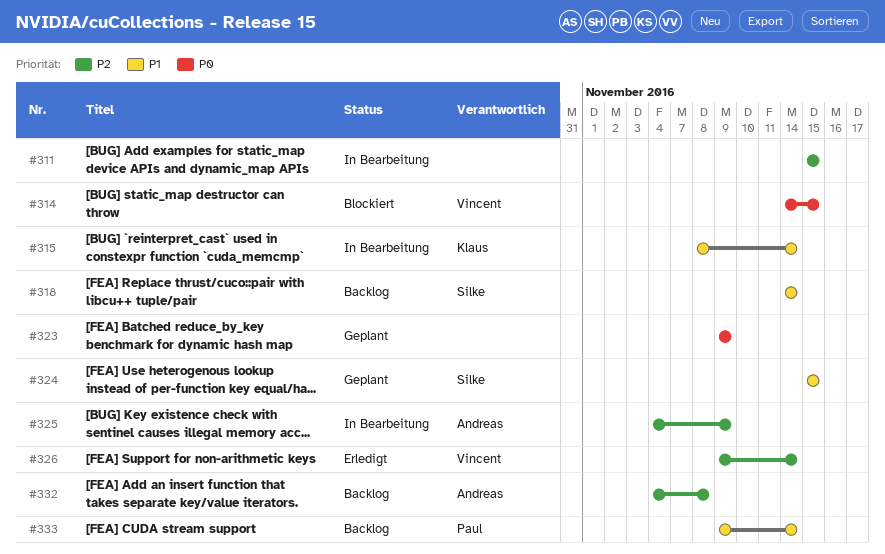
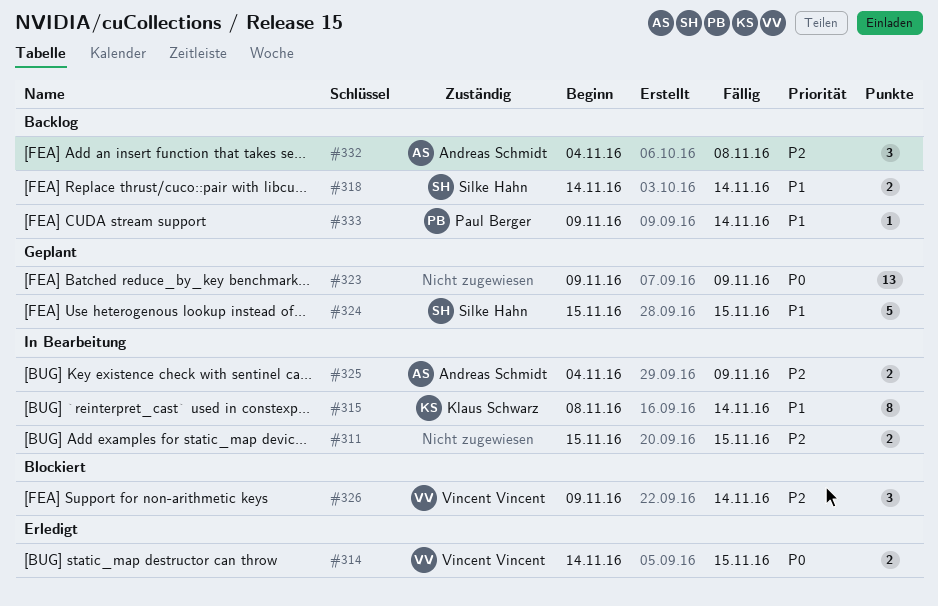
#314, status: Blockiert -> Erledigt
#326, status: Erledigt -> Blockiert

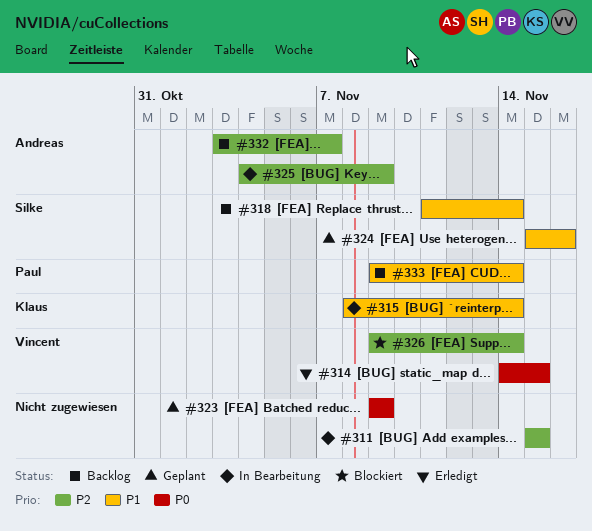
#318, start: Nov 14 -> Nov 11
#324, due: Nov 15 -> Nov 16
#332, start: Nov 4 -> Nov 3
#332, due: Nov 8 -> Nov 7

